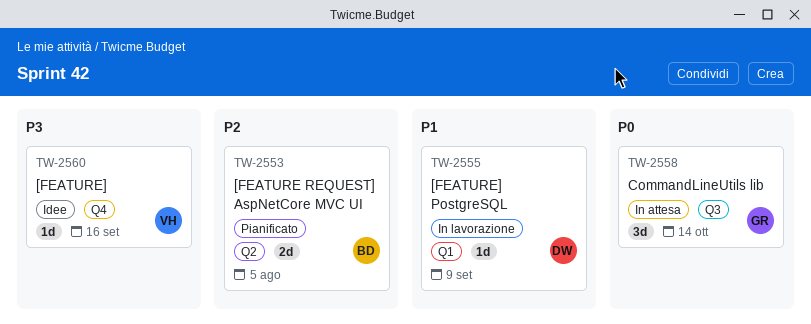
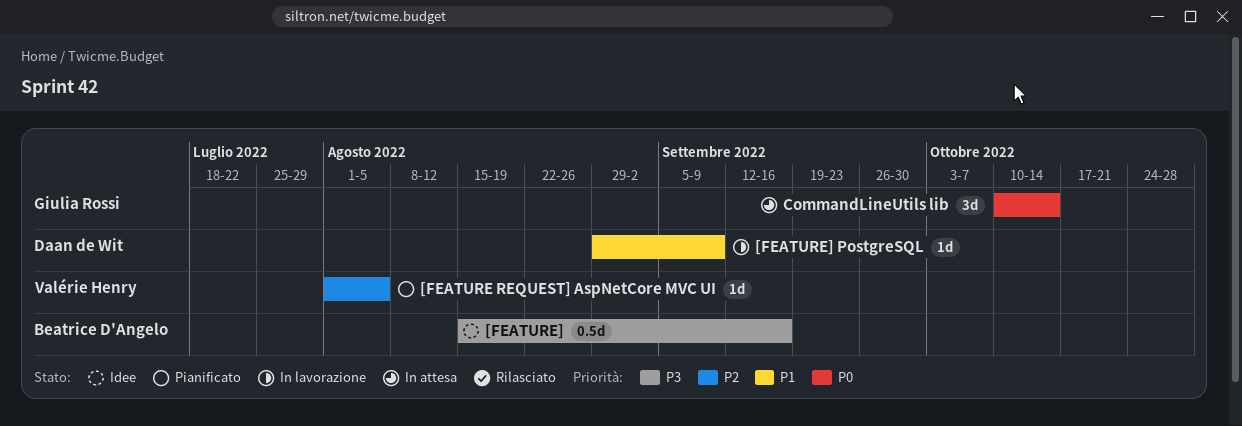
[FEATURE REQUEST] AspNetCore MVC UI, owner: Beatrice D'Angelo -> Valérie Henry
[FEATURE REQUEST] AspNetCore MVC UI, estimate: 2d -> 1d
[FEATURE], owner: Valérie Henry -> Beatrice D'Angelo
[FEATURE], estimate: 1d -> 0.5d

